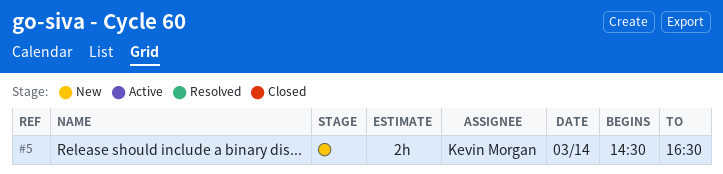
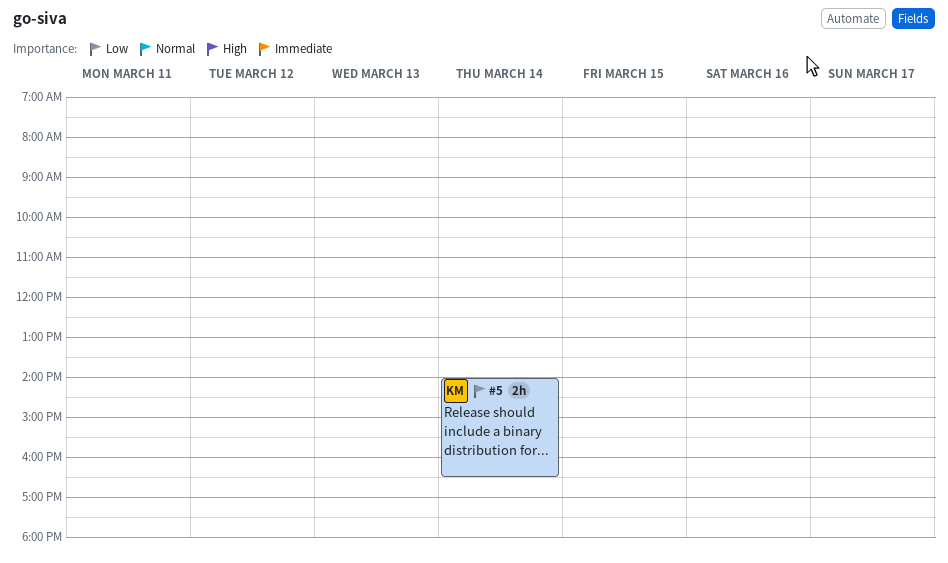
#5, begins: 14:30 -> 14:00

